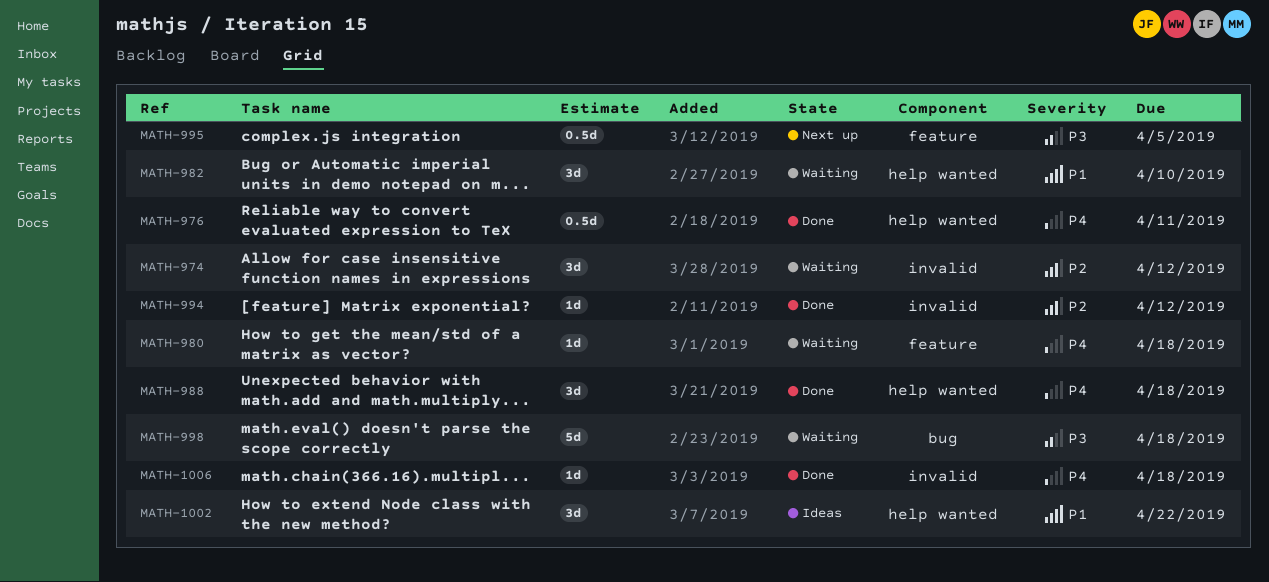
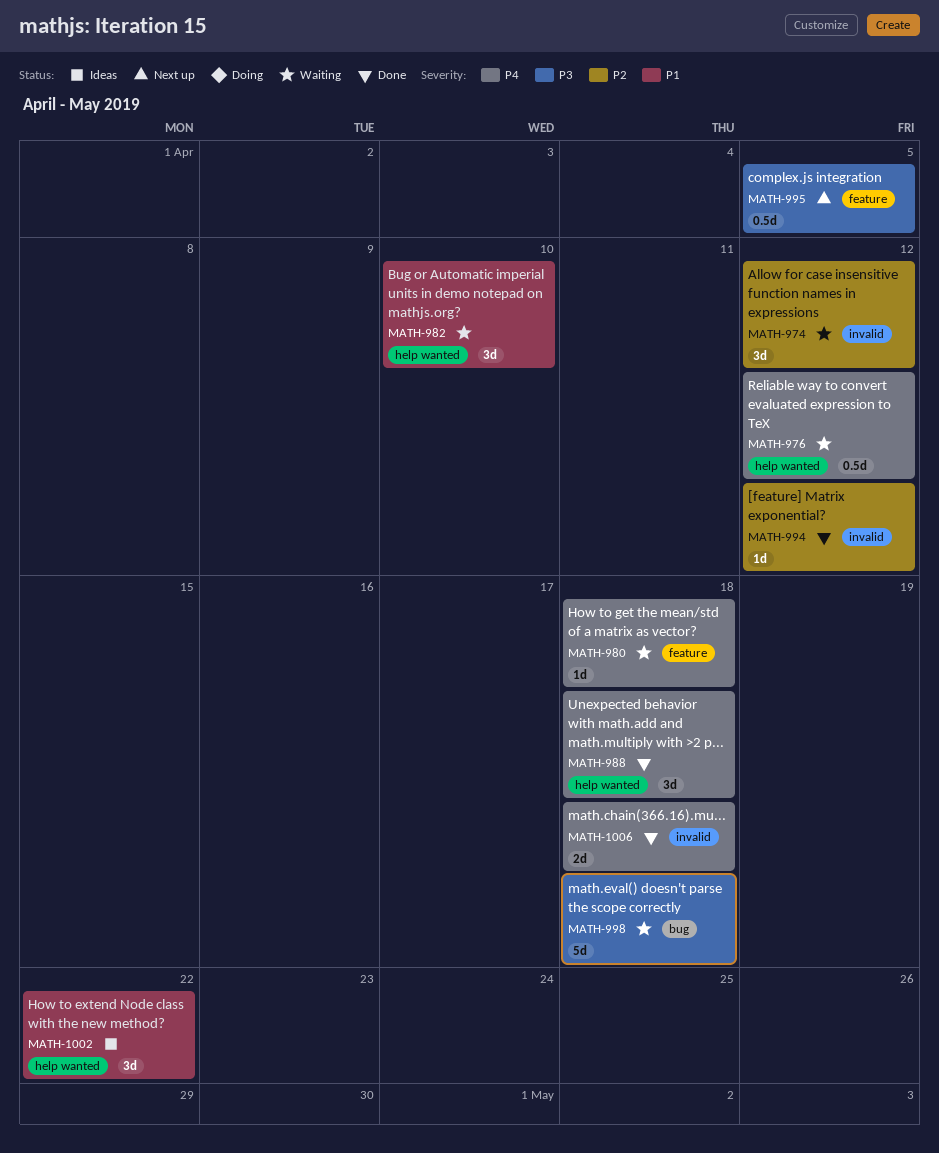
MATH-976, status: Done -> Waiting
MATH-976, due: Apr 11 -> Apr 12
MATH-1006, estimate: 1d -> 2d

